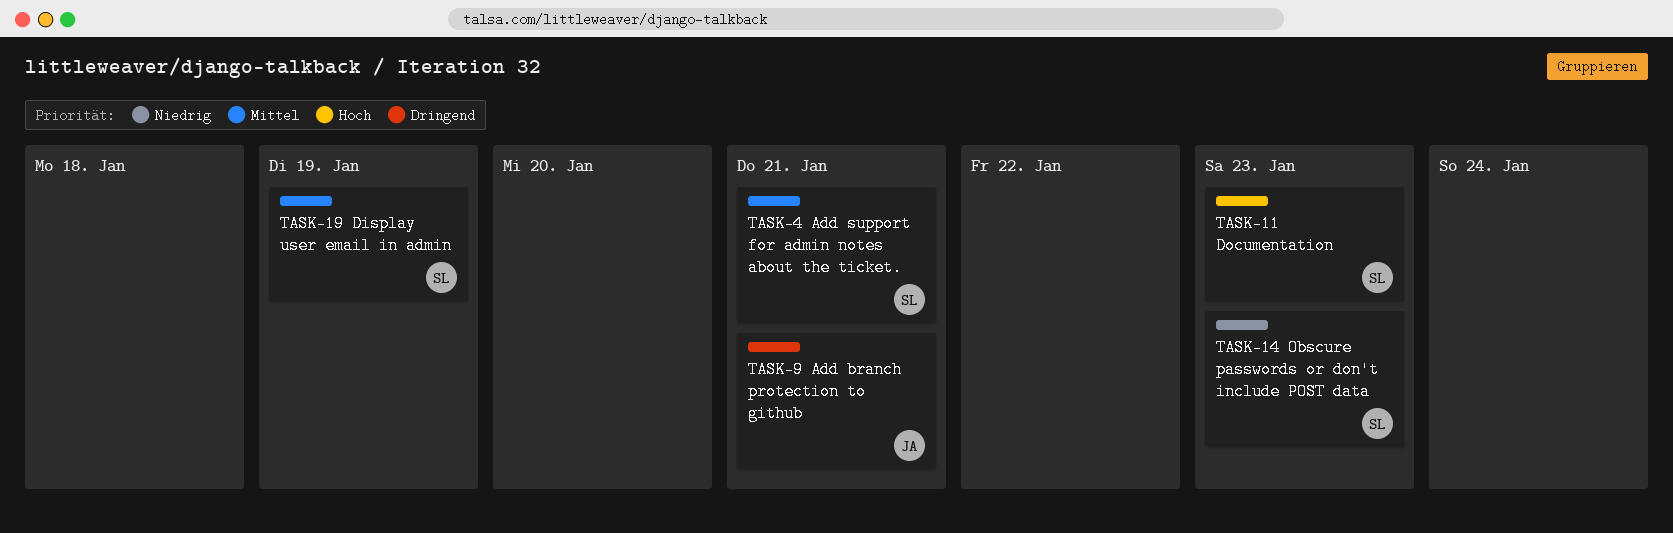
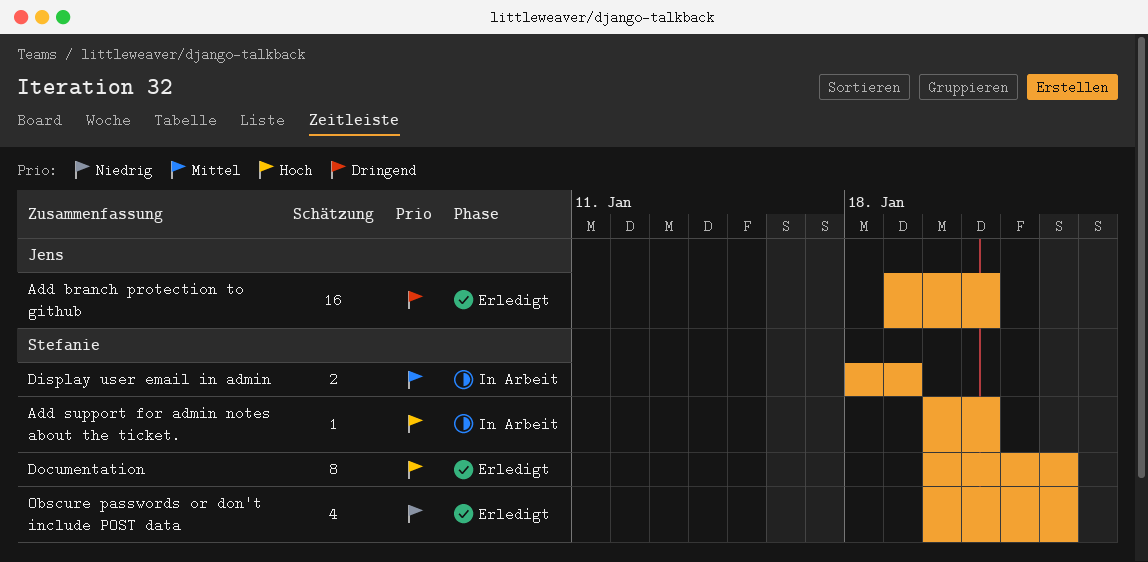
Add support for admin notes about the ticket., priority: Mittel -> Hoch

